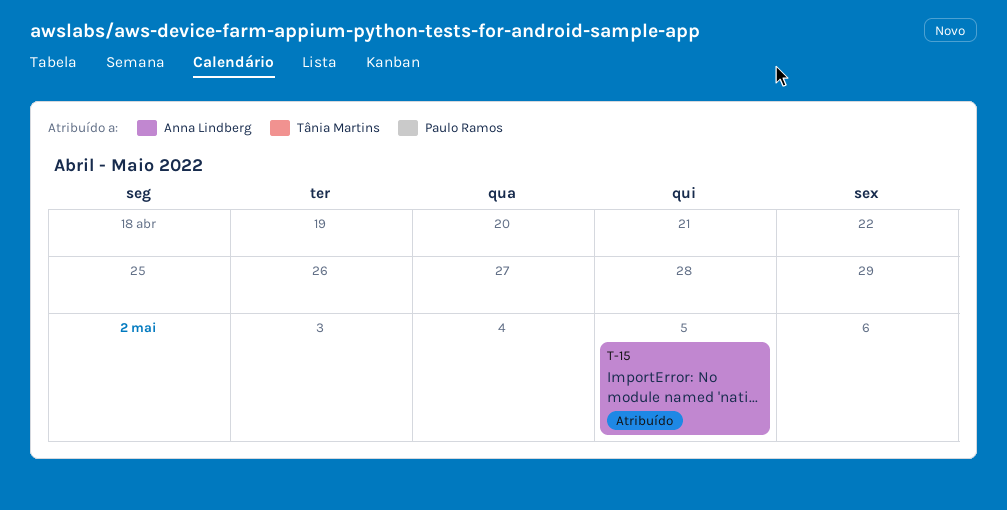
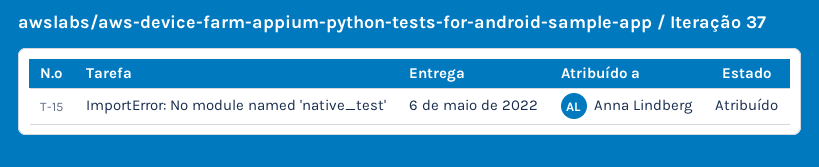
T-15, due: May 5 -> May 6

